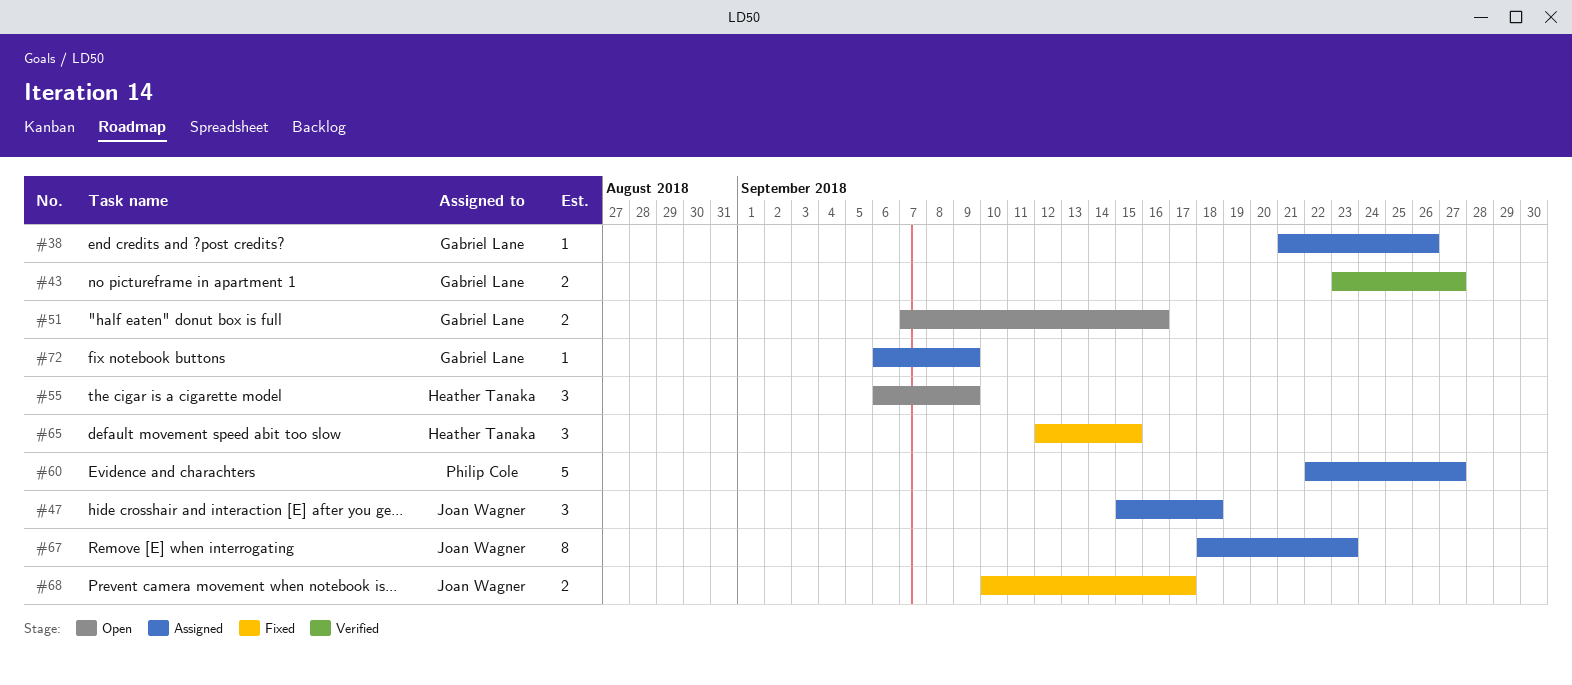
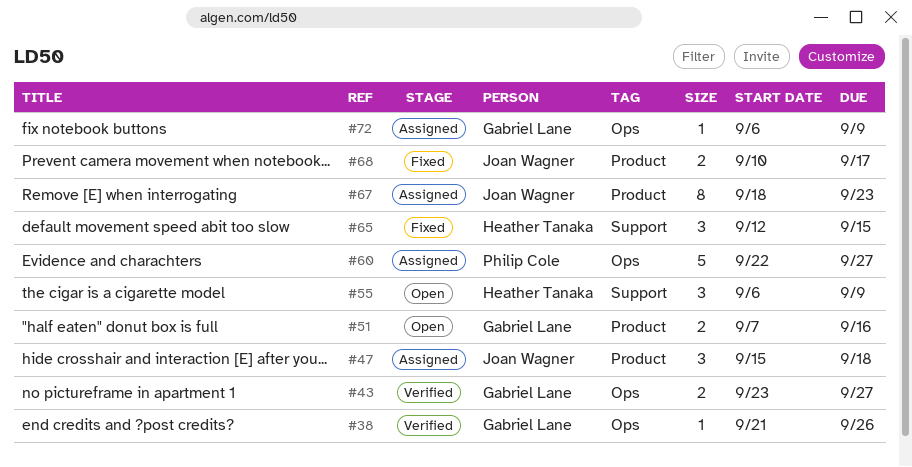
#38, status: Assigned -> Verified

